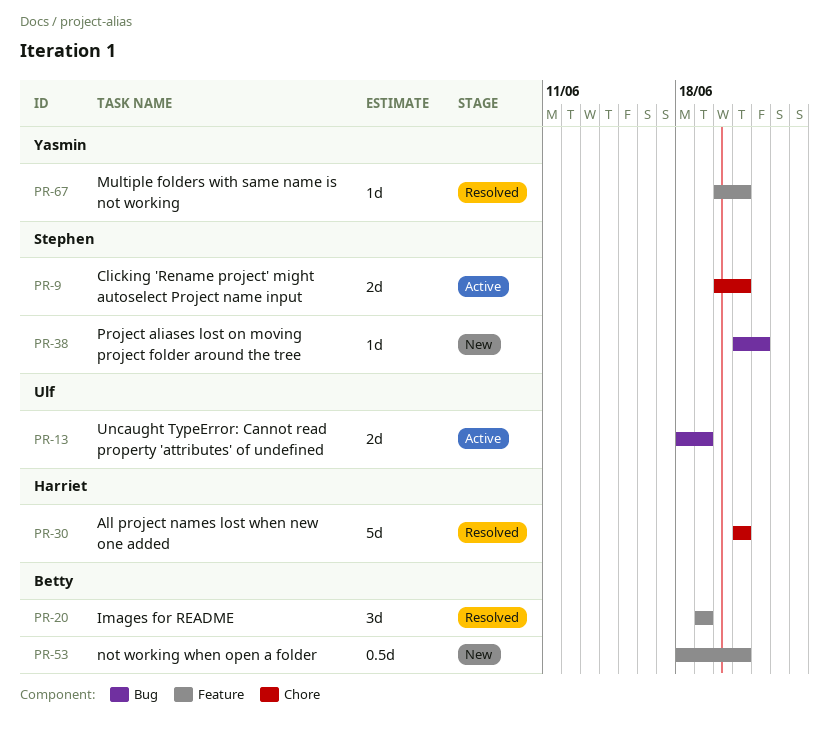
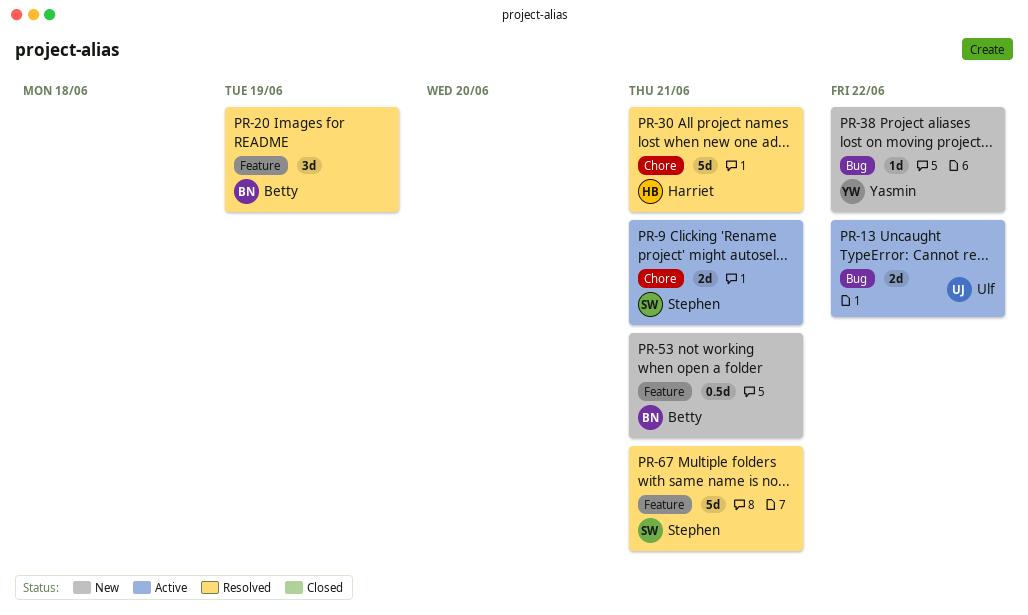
PR-13, due: Jun 19 -> Jun 22
PR-38, owner: Stephen -> Yasmin
PR-67, owner: Yasmin -> Stephen
PR-67, estimate: 1d -> 5d

